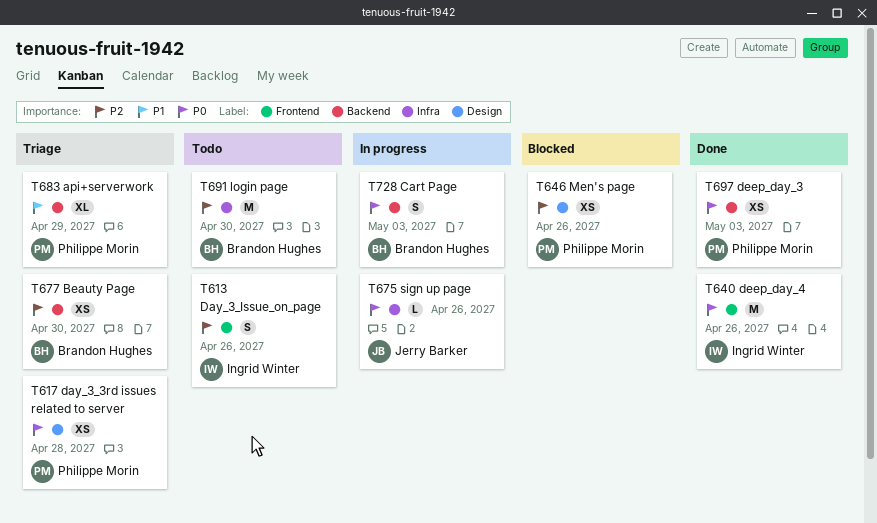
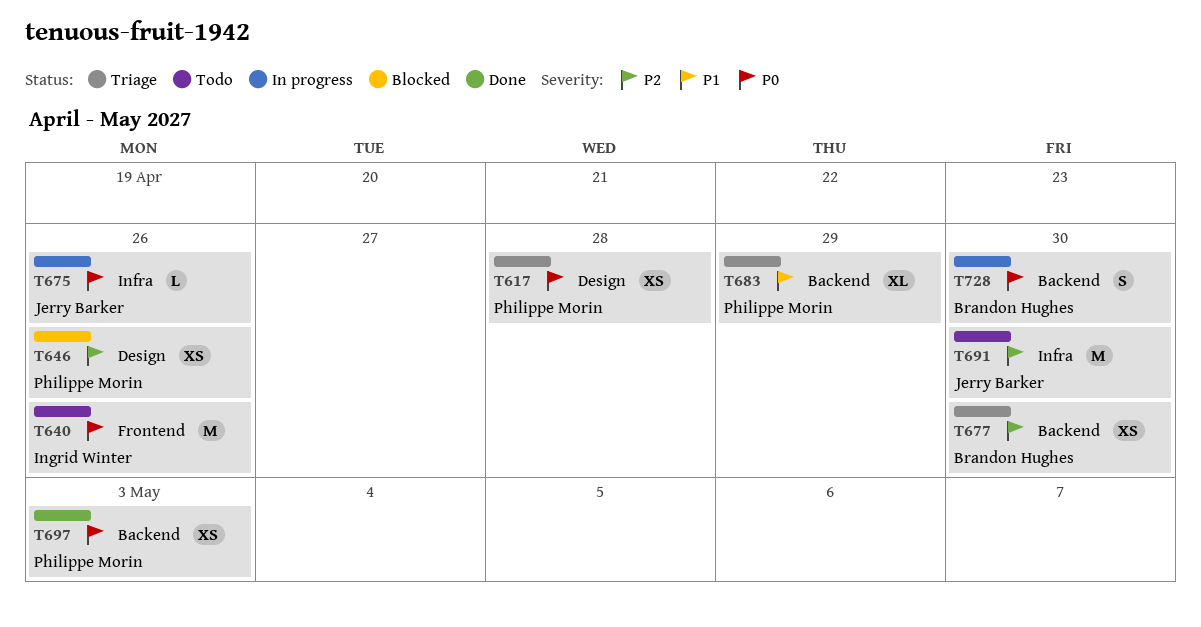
T613: present -> none
T640, status: Done -> Todo
T691, owner: Brandon Hughes -> Jerry Barker
T728, due: May 3 -> Apr 30

